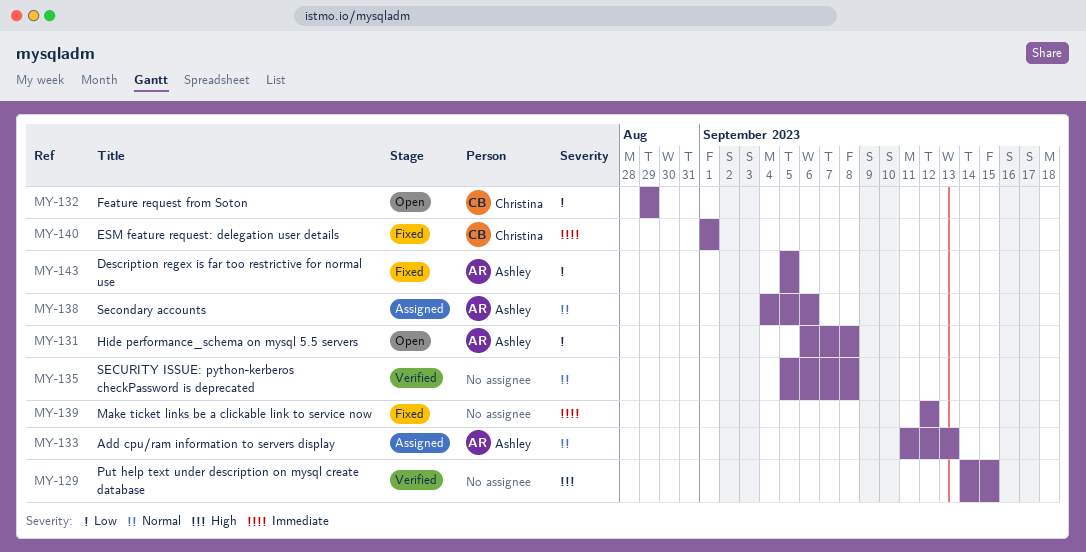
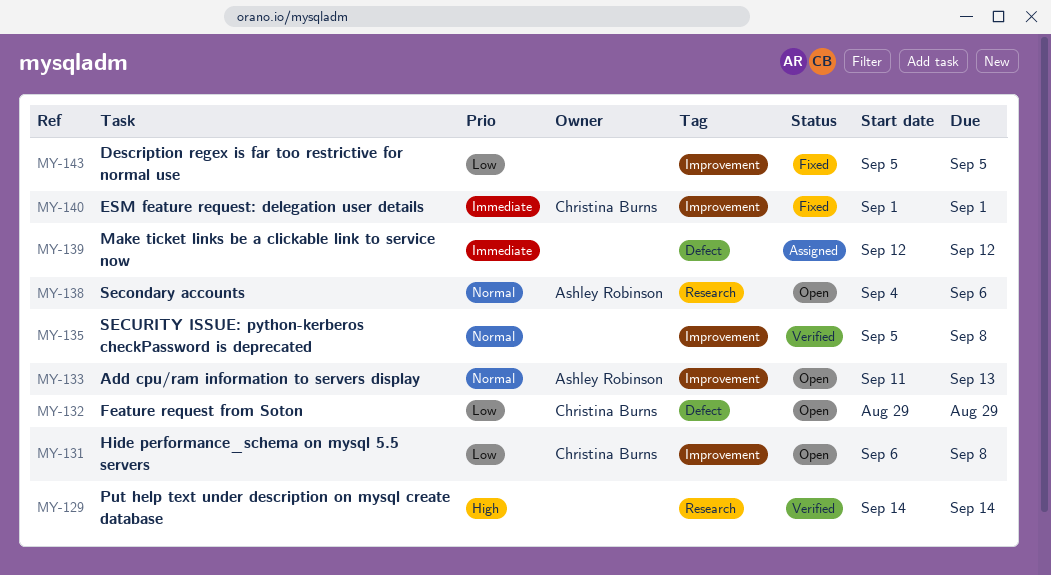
MY-129, due: Sep 15 -> Sep 14
MY-131, owner: Ashley Robinson -> Christina Burns
MY-133, status: Assigned -> Open
MY-138, status: Assigned -> Open
MY-139, status: Fixed -> Assigned
MY-143, owner: Ashley Robinson -> none

